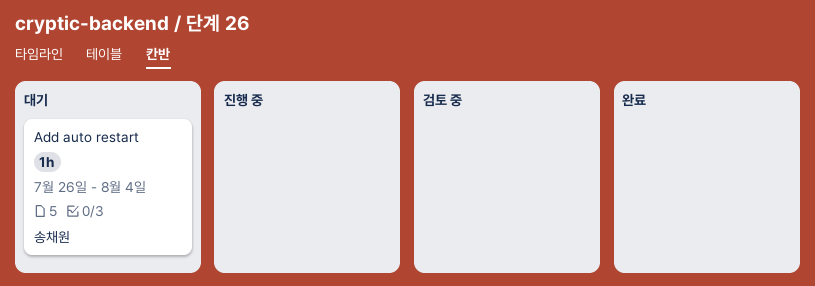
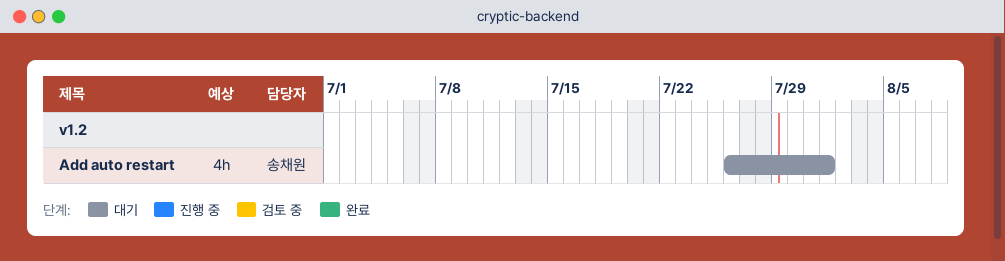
Add auto restart, estimate: 1h -> 4h
Add auto restart, due: Aug 4 -> Aug 1

